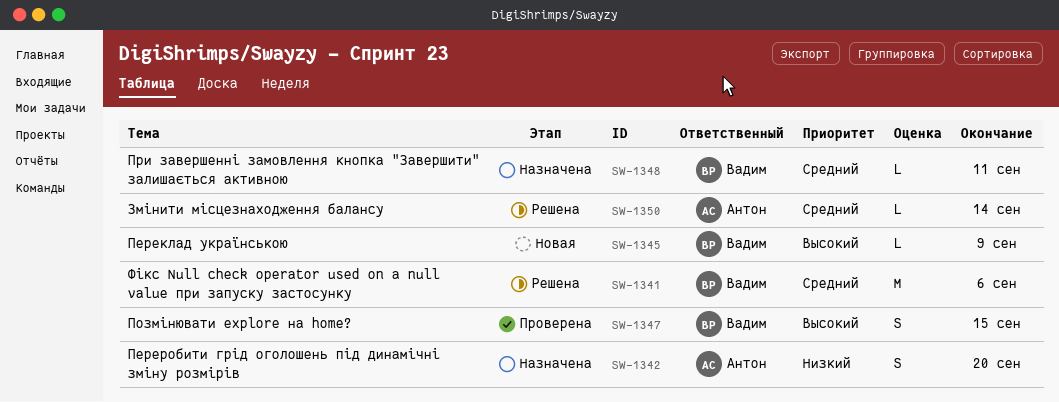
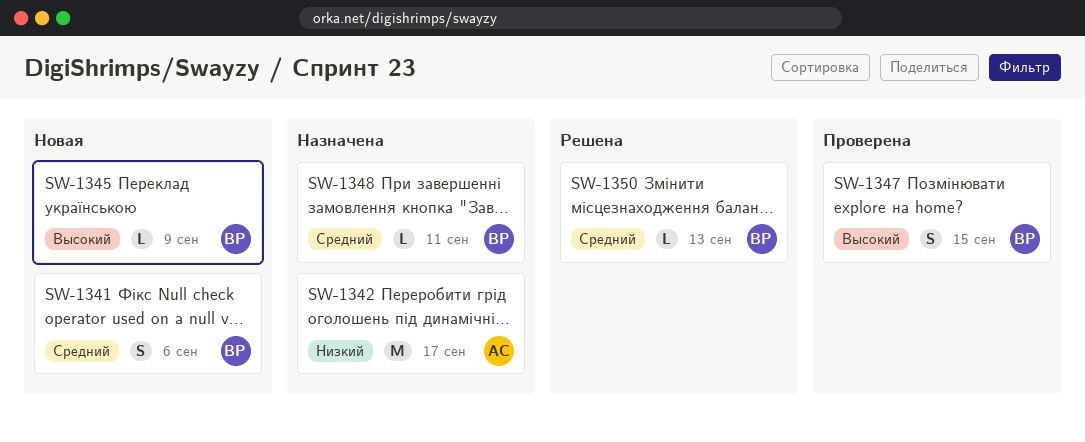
SW-1341, status: Решена -> Новая
SW-1341, estimate: M -> S
SW-1342, estimate: S -> M
SW-1342, due: Sep 20 -> Sep 17
SW-1350, owner: Антон -> Вадим
SW-1350, due: Sep 14 -> Sep 13

